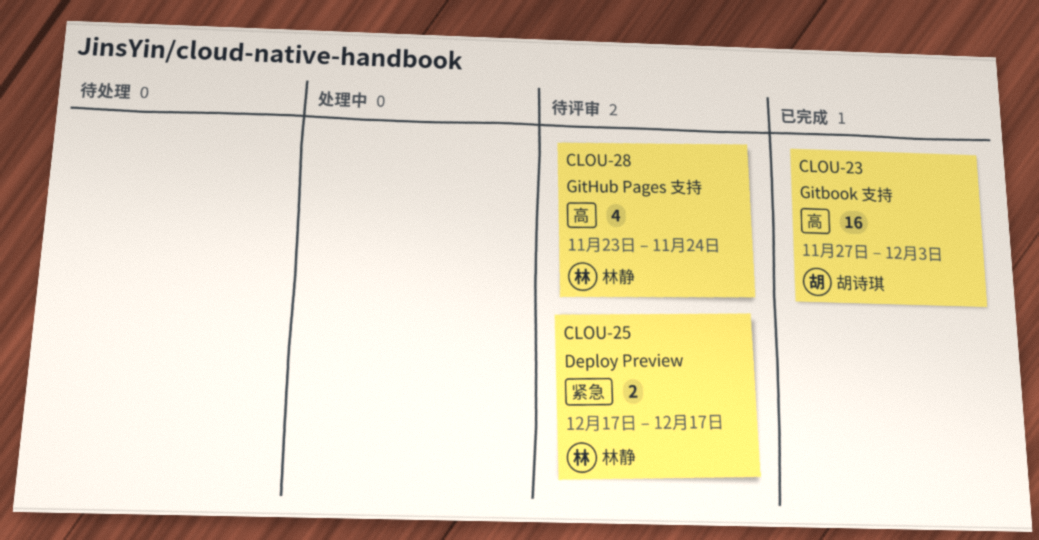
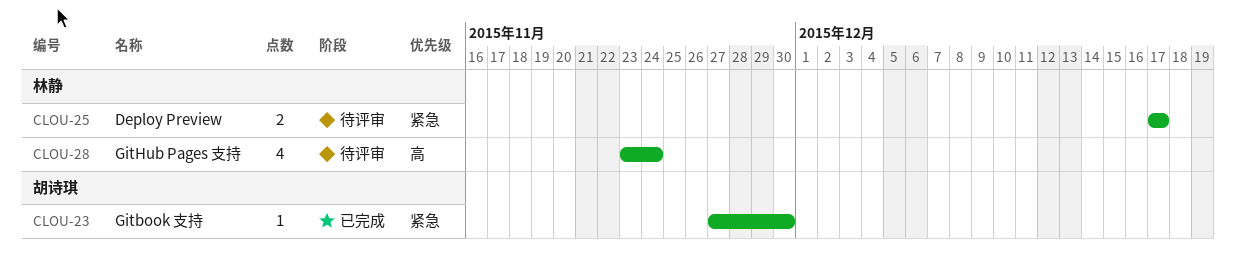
CLOU-23, priority: 高 -> 紧急
CLOU-23, estimate: 16 -> 1
CLOU-23, due: Dec 3 -> Nov 30

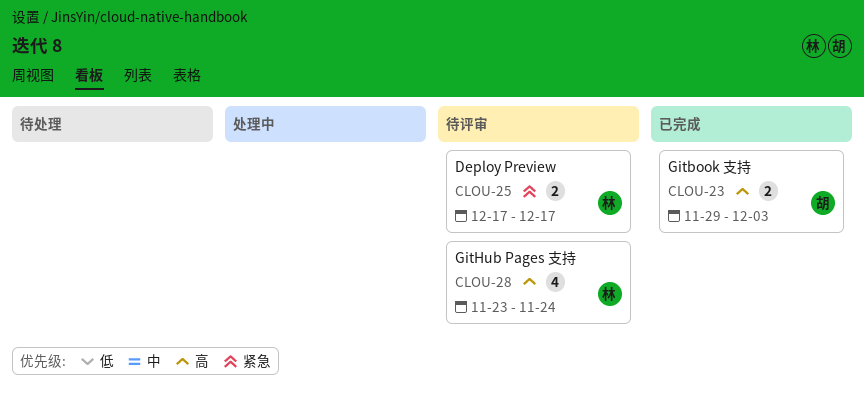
CLOU-23, priority: 紧急 -> 高
CLOU-23, estimate: 1 -> 2
CLOU-23, start: Nov 27 -> Nov 29
CLOU-23, due: Nov 30 -> Dec 3

